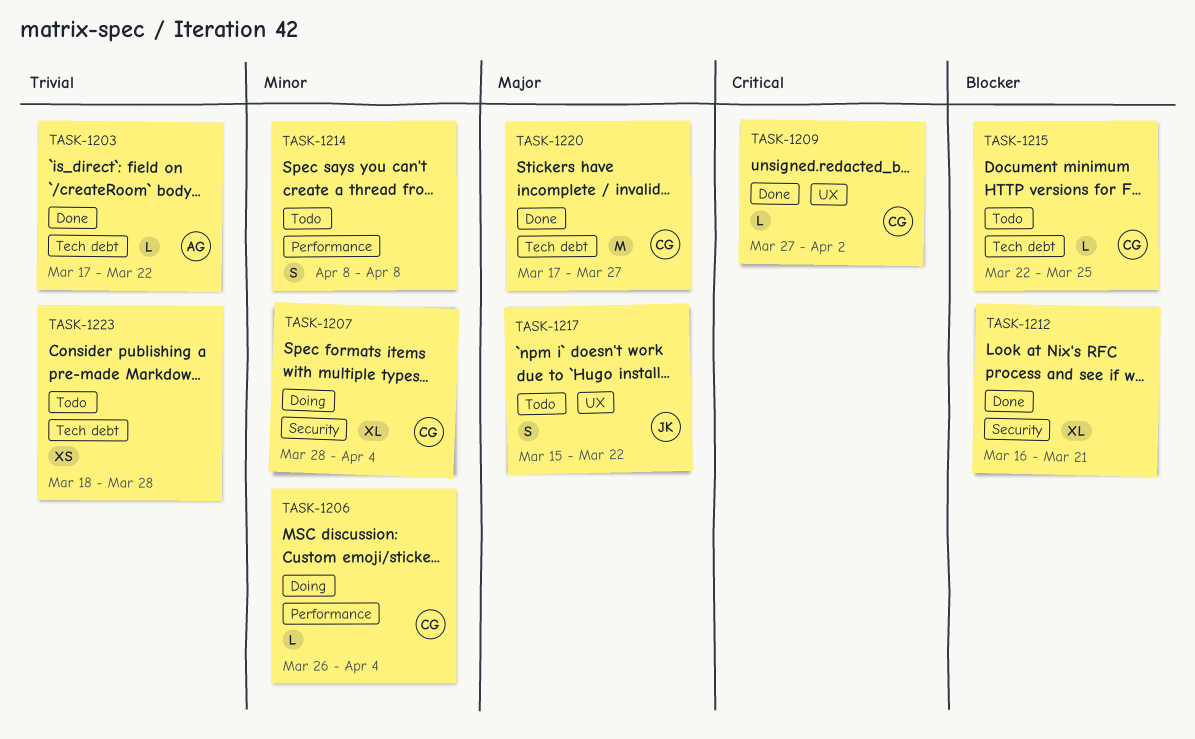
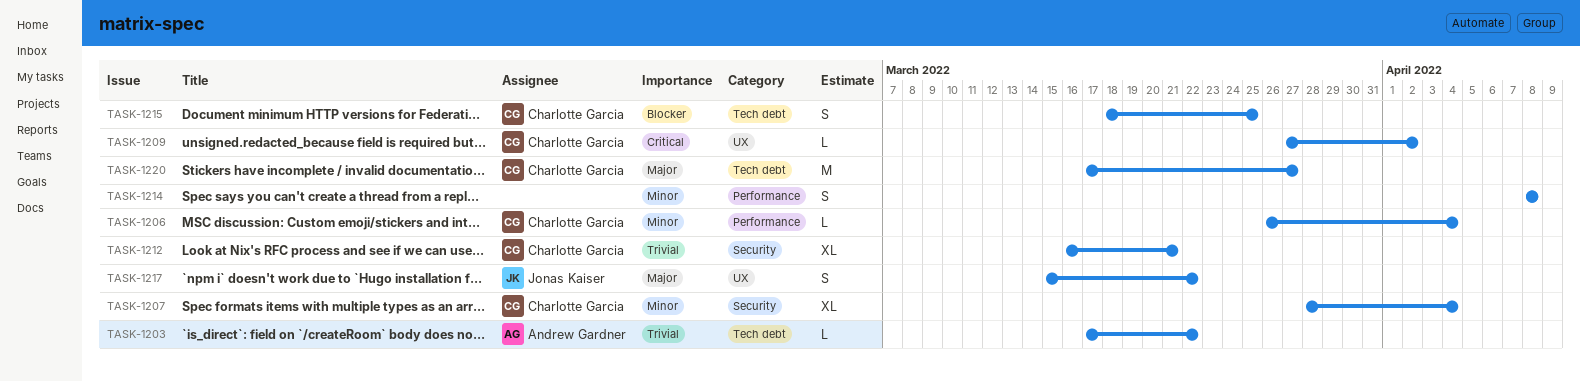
TASK-1212, owner: none -> Charlotte Garcia
TASK-1212, priority: Blocker -> Trivial
TASK-1215, estimate: L -> S
TASK-1215, start: Mar 22 -> Mar 18
TASK-1223: present -> none

